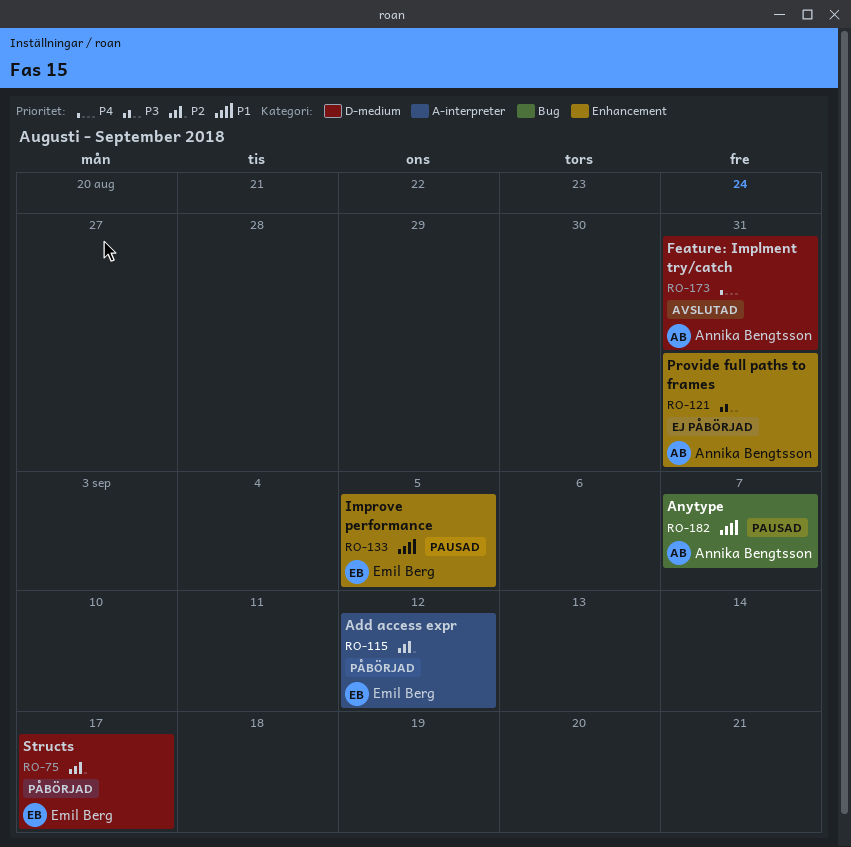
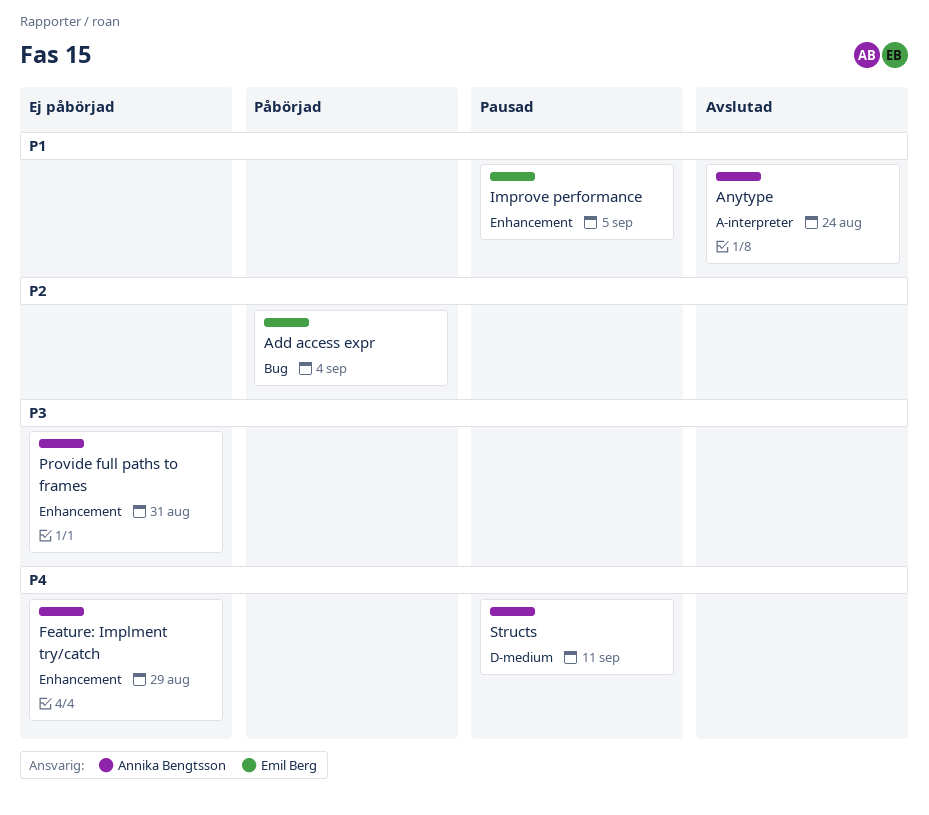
Add access expr, label: A-interpreter -> Bug
Add access expr, due: Sep 12 -> Sep 4
Anytype, status: Pausad -> Avslutad
Anytype, label: Bug -> A-interpreter
Anytype, due: Sep 7 -> Aug 24
Feature: Implment try/catch, status: Avslutad -> Ej påbörjad
Feature: Implment try/catch, label: D-medium -> Enhancement
Feature: Implment try/catch, due: Aug 31 -> Aug 29
Structs, status: Påbörjad -> Pausad
Structs, owner: Emil Berg -> Annika Bengtsson
Structs, priority: P2 -> P4
Structs, due: Sep 17 -> Sep 11

